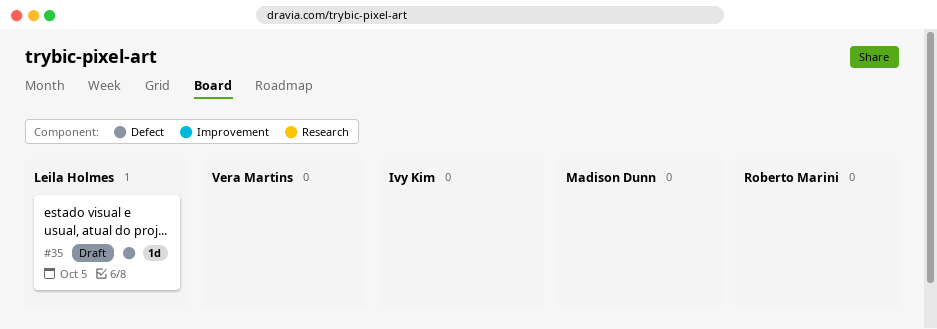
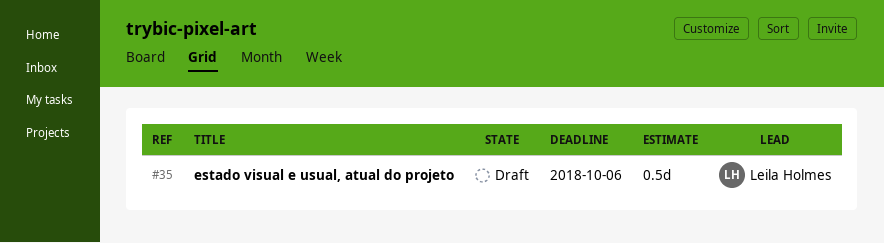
#35, estimate: 1d -> 0.5d
#35, due: Oct 5 -> Oct 6

